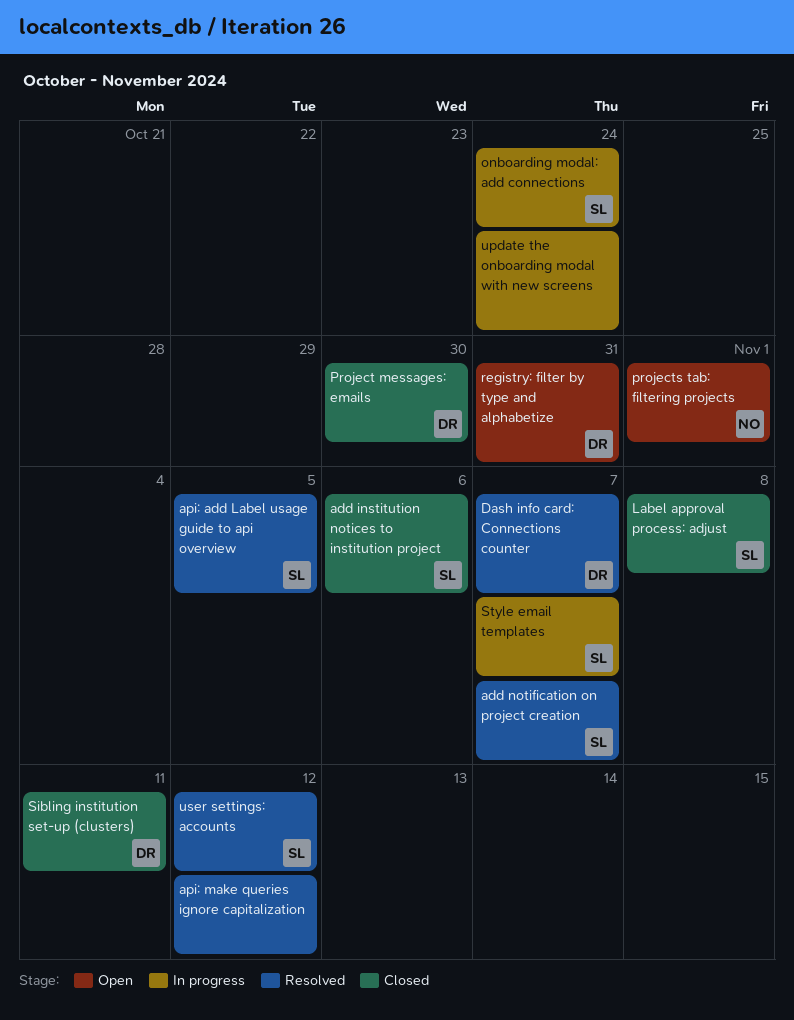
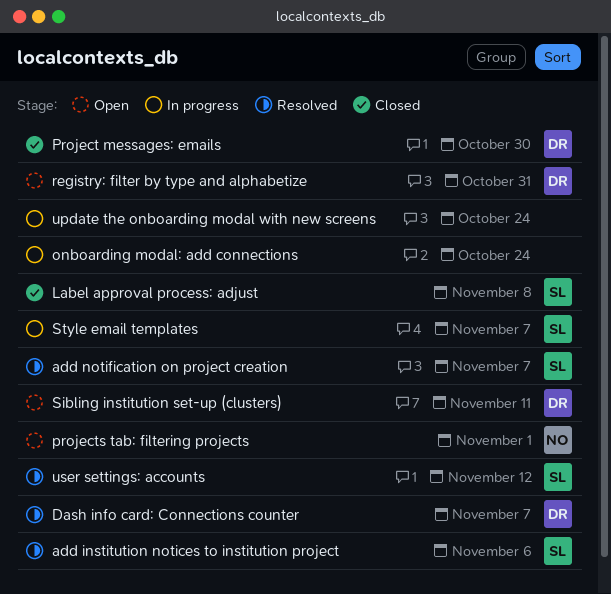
add institution notices to institution project, status: Closed -> Resolved
api: add Label usage guide to api overview: present -> none
api: make queries ignore capitalization: present -> none
onboarding modal: add connections, owner: SL -> none
Sibling institution set-up (clusters), status: Closed -> Open

